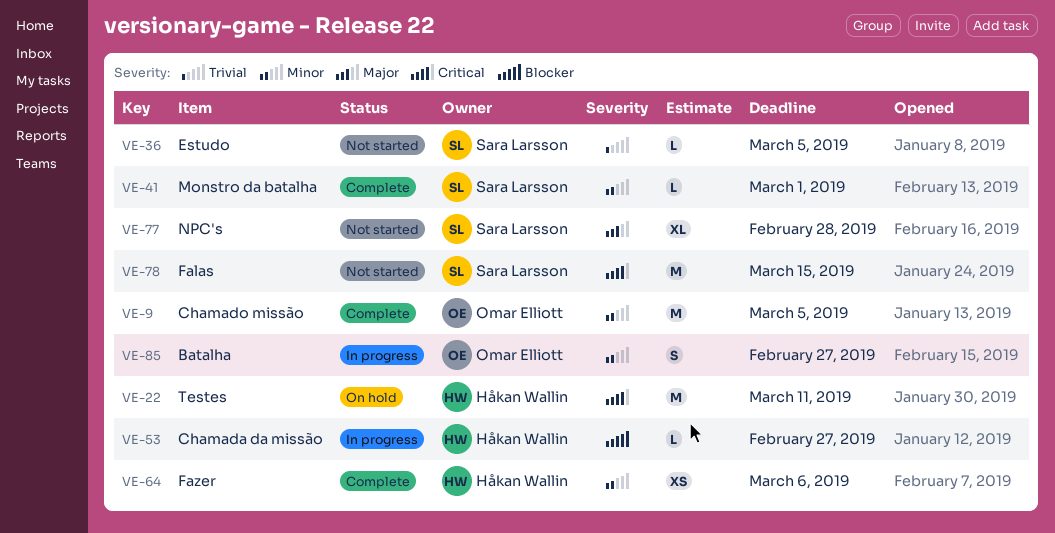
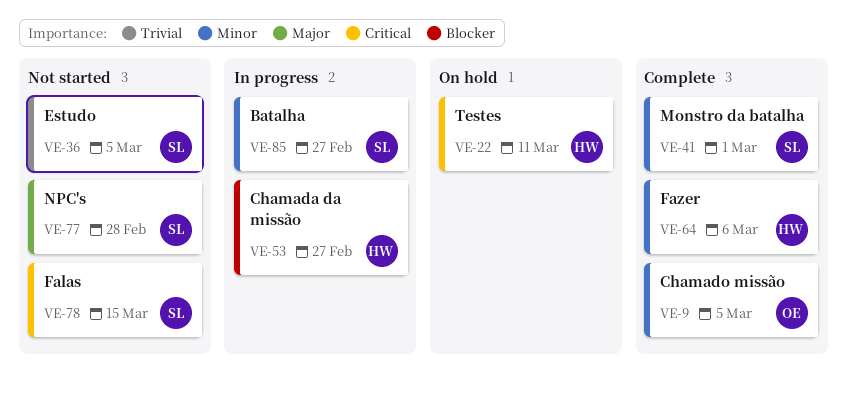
VE-85, owner: Omar Elliott -> Sara Larsson

